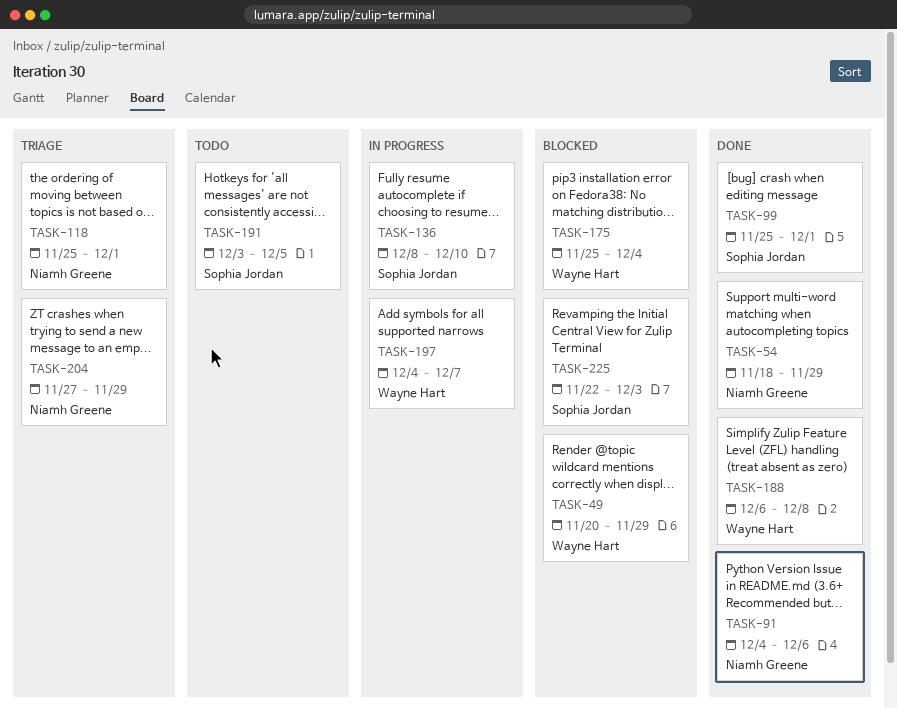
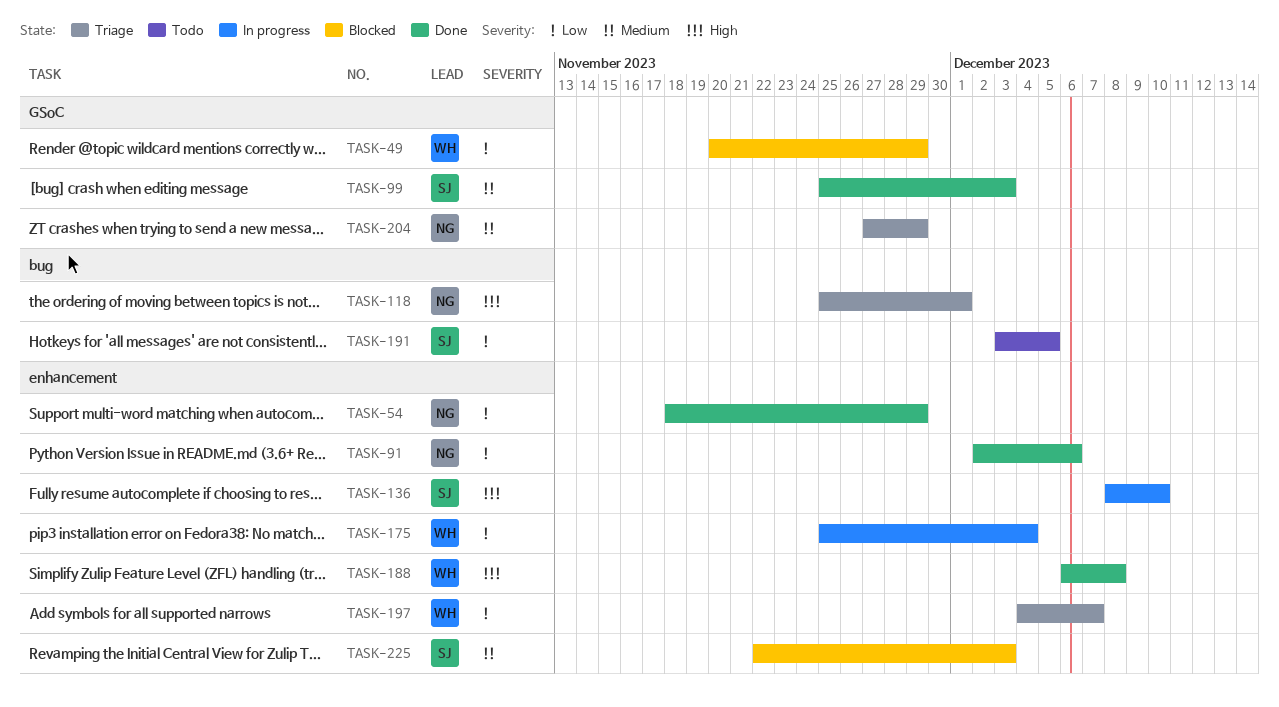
TASK-91, start: Dec 4 -> Dec 2
TASK-99, due: Dec 1 -> Dec 3
TASK-175, status: Blocked -> In progress
TASK-197, status: In progress -> Triage

